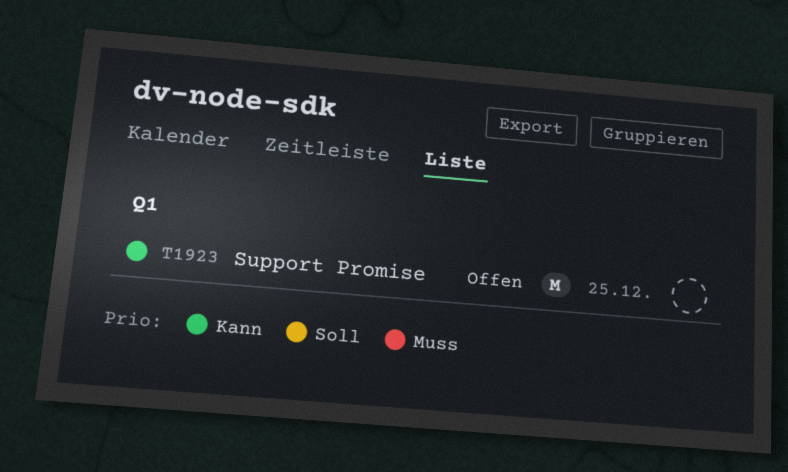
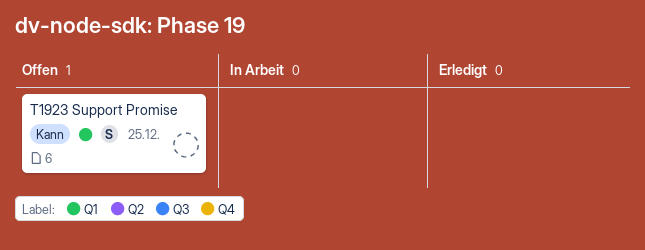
T1923, estimate: M -> S

